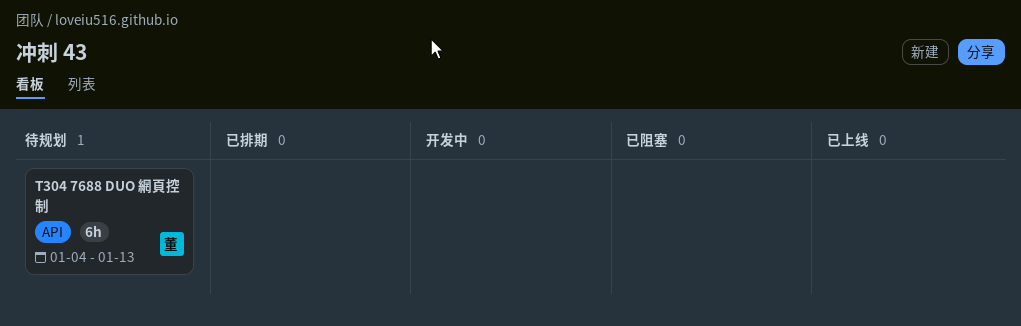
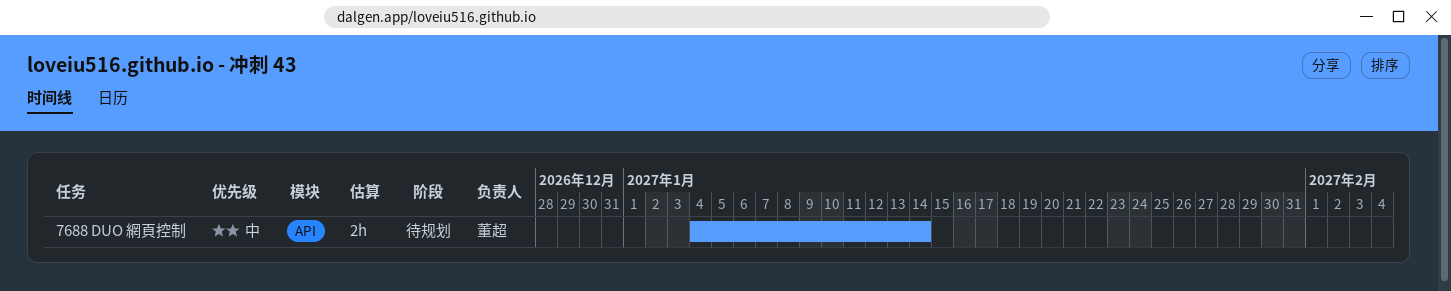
7688 DUO 網頁控制, estimate: 6h -> 2h
7688 DUO 網頁控制, due: Jan 13 -> Jan 14

